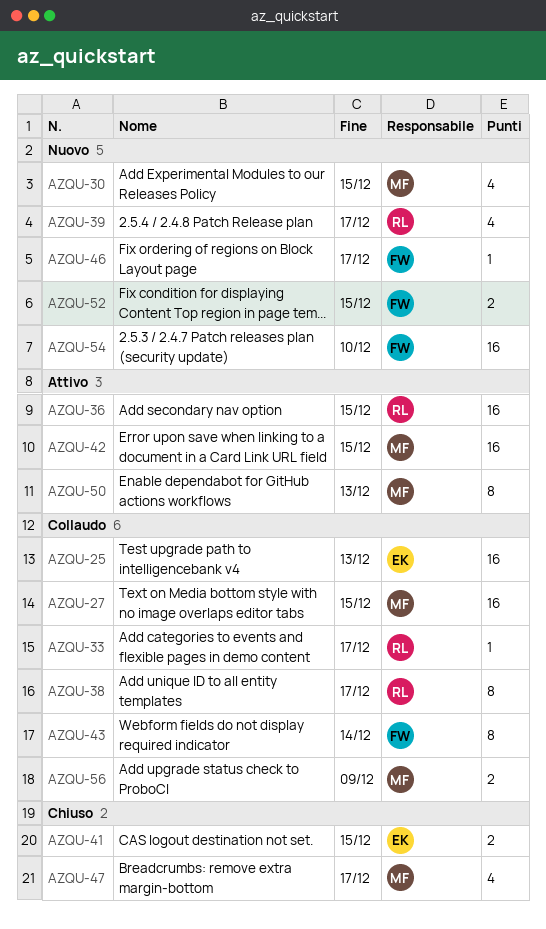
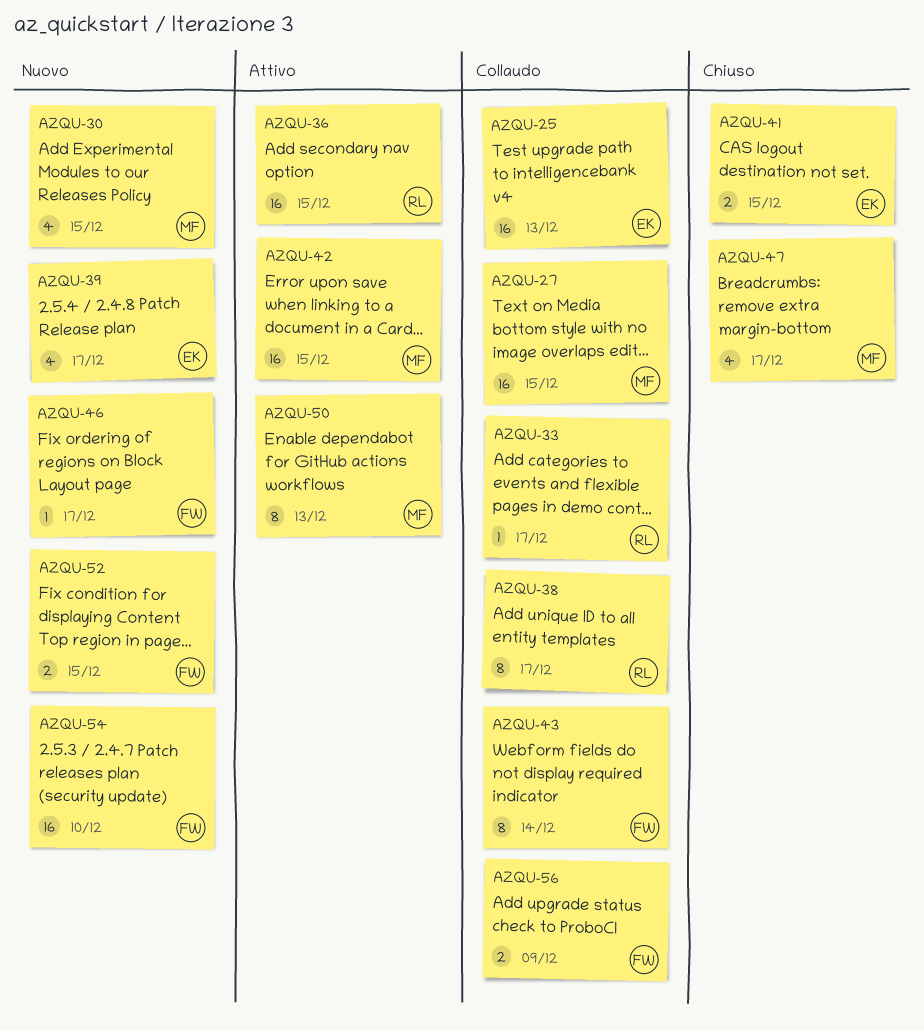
AZQU-39, owner: RL -> EK
AZQU-56, owner: MF -> FW

